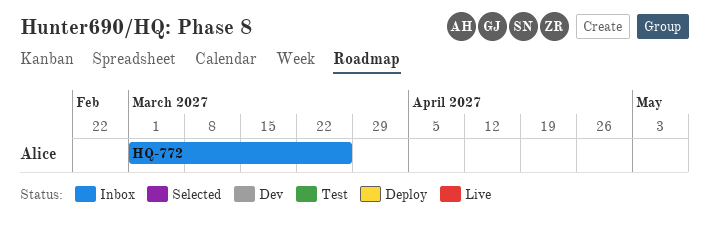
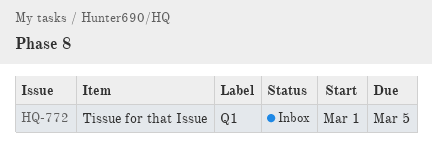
HQ-772, due: Mar 26 -> Mar 5

